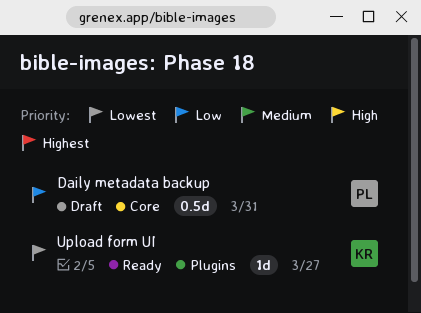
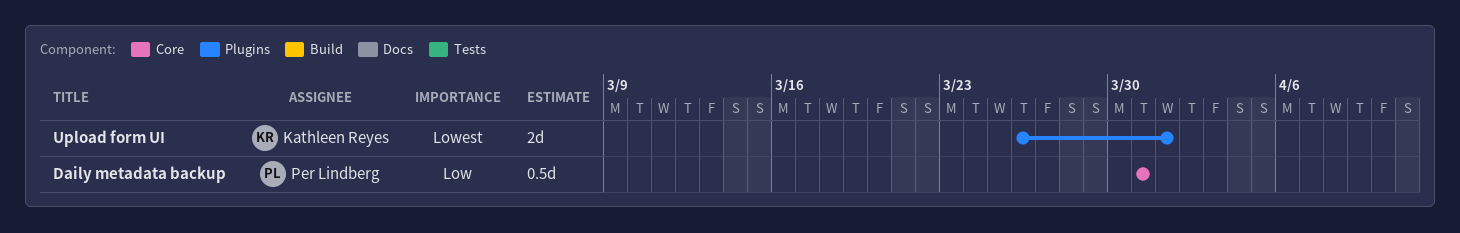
Upload form UI, estimate: 1d -> 2d
Upload form UI, due: Mar 27 -> Apr 1

